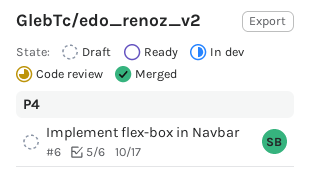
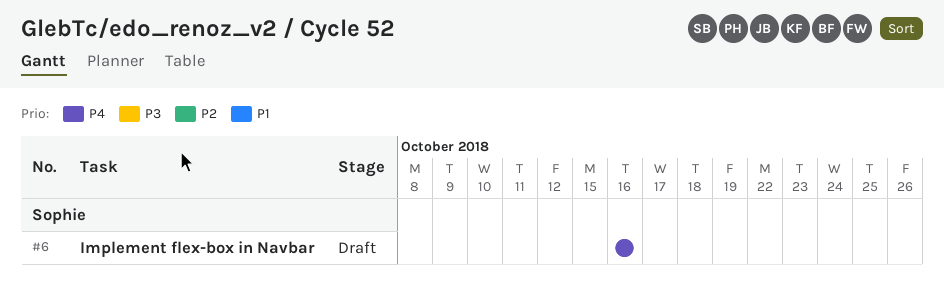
#6, due: Oct 17 -> Oct 16

